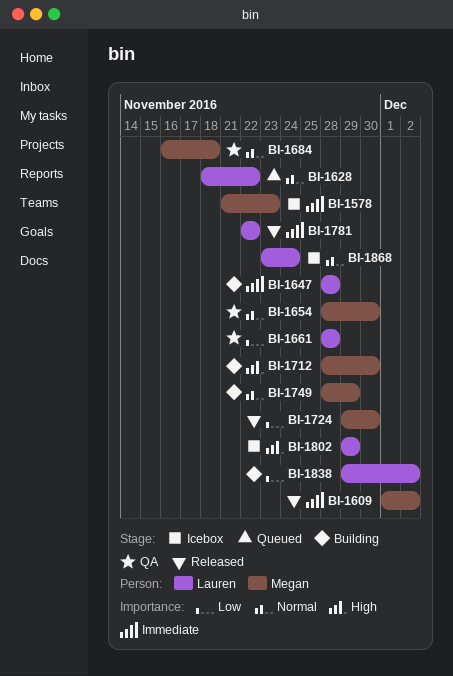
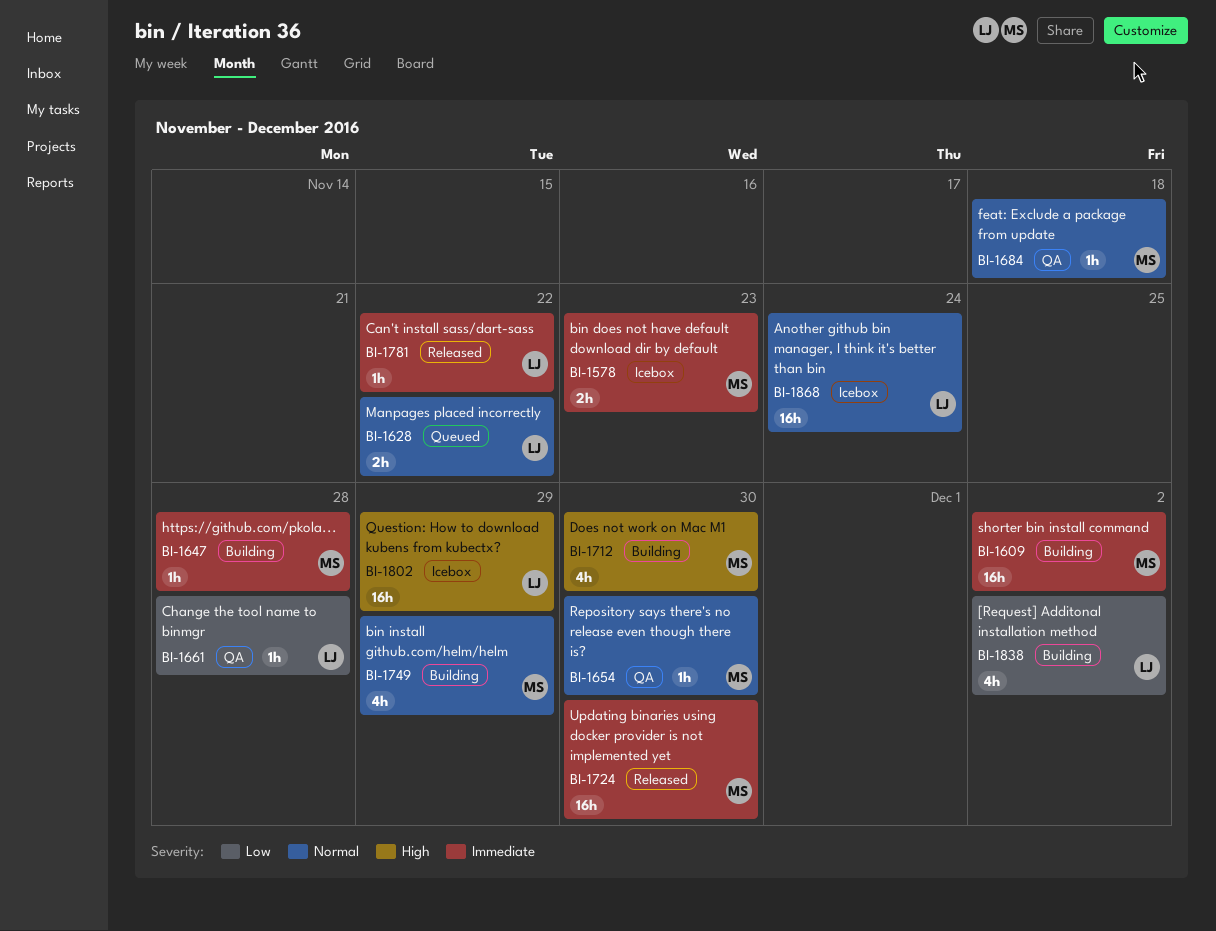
BI-1609, status: Released -> Building
BI-1647, owner: Lauren -> Megan
BI-1724, priority: Low -> Immediate

